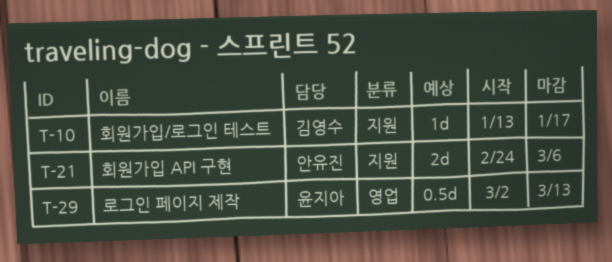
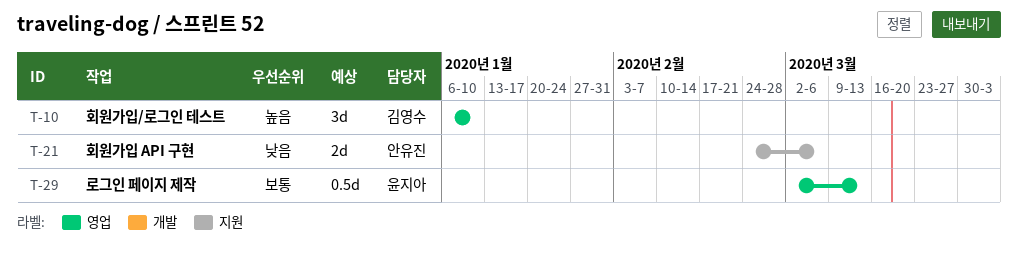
T-10, label: 지원 -> 영업
T-10, estimate: 1d -> 3d
T-10, start: Jan 13 -> Jan 6
T-10, due: Jan 17 -> Jan 10

